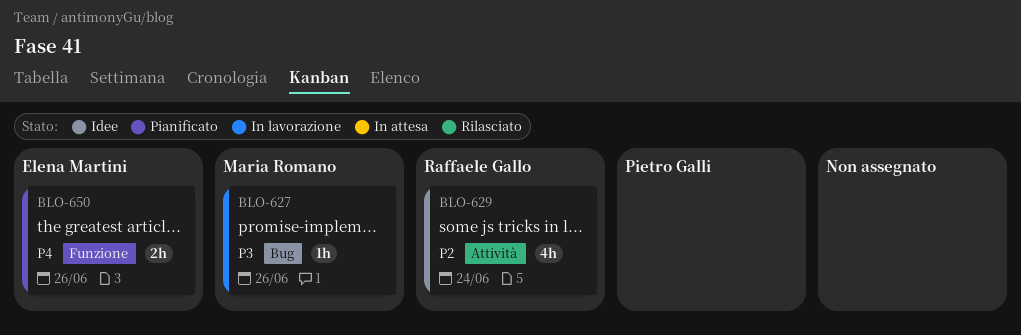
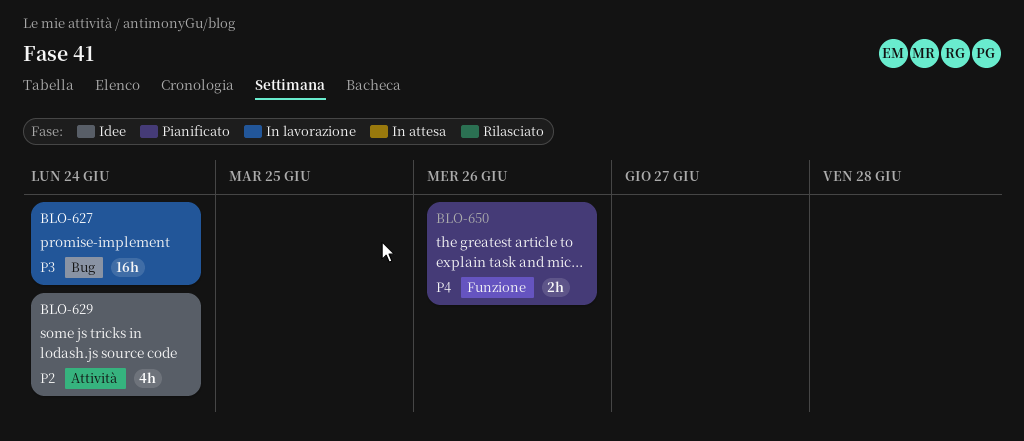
BLO-627, estimate: 1h -> 16h
BLO-627, due: Jun 26 -> Jun 24

